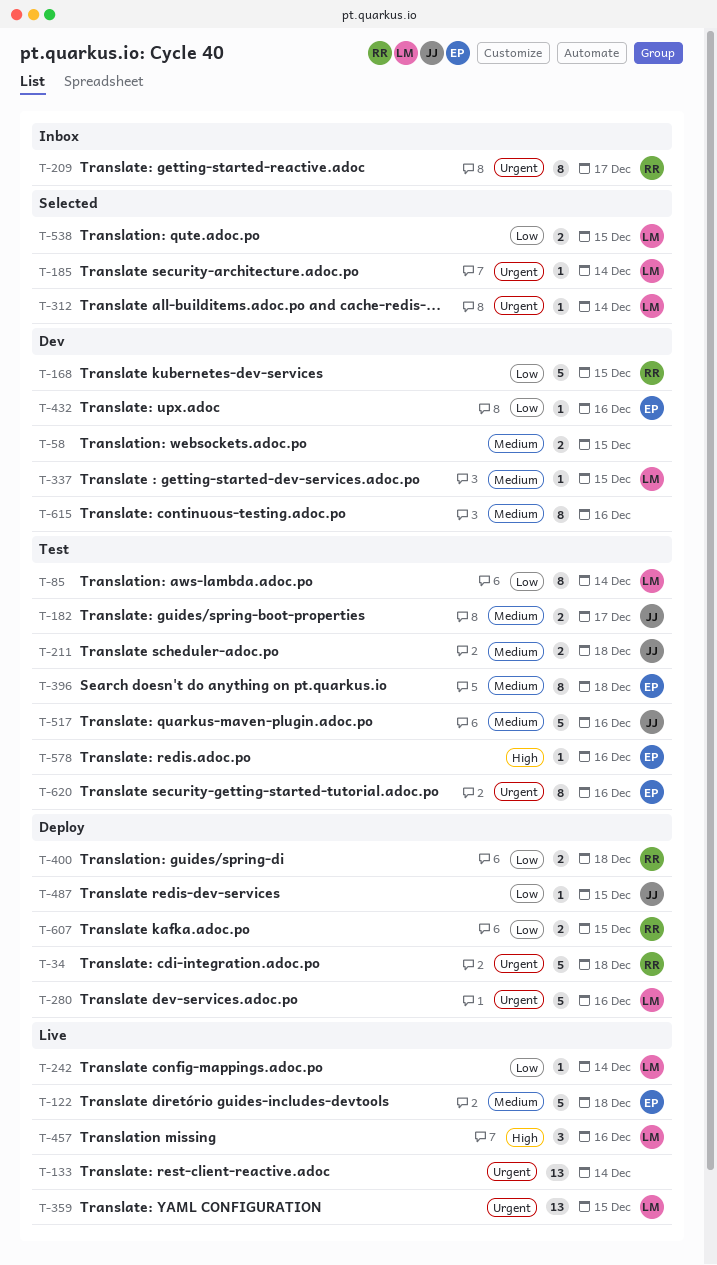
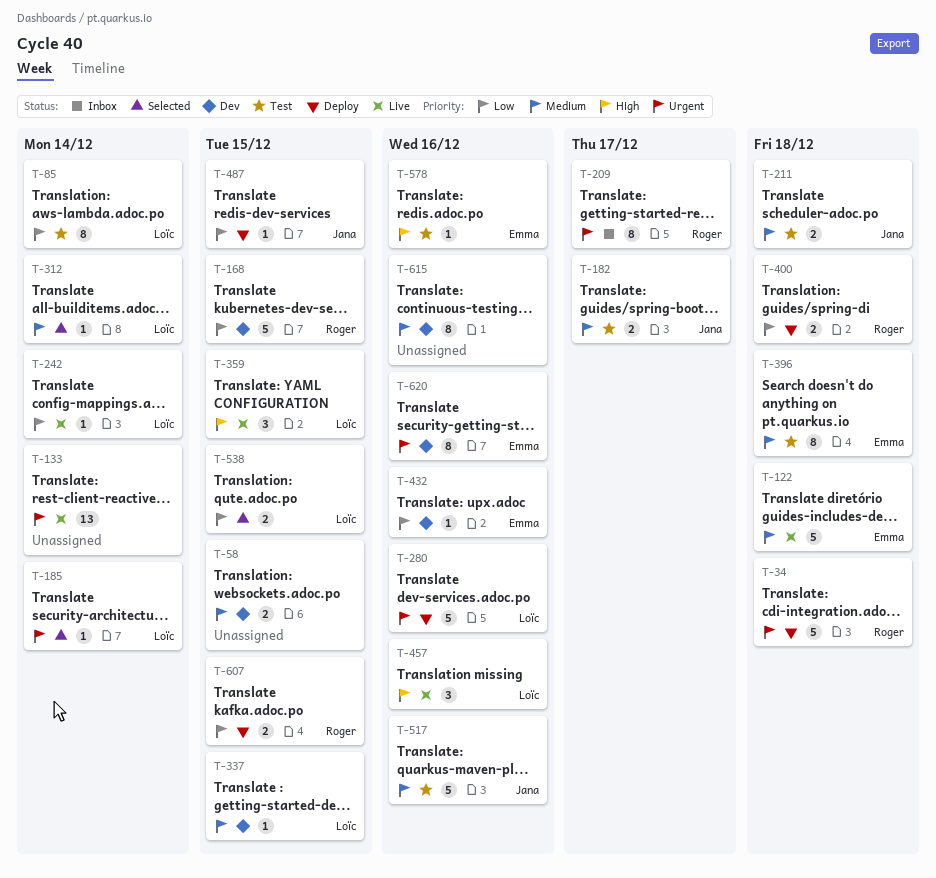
T-312, priority: Urgent -> Medium
T-359, priority: Urgent -> High
T-359, estimate: 13 -> 3
T-620, status: Test -> Dev

